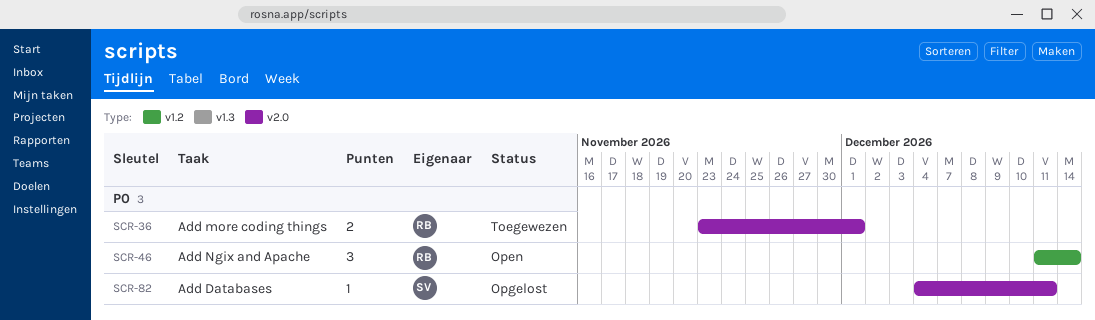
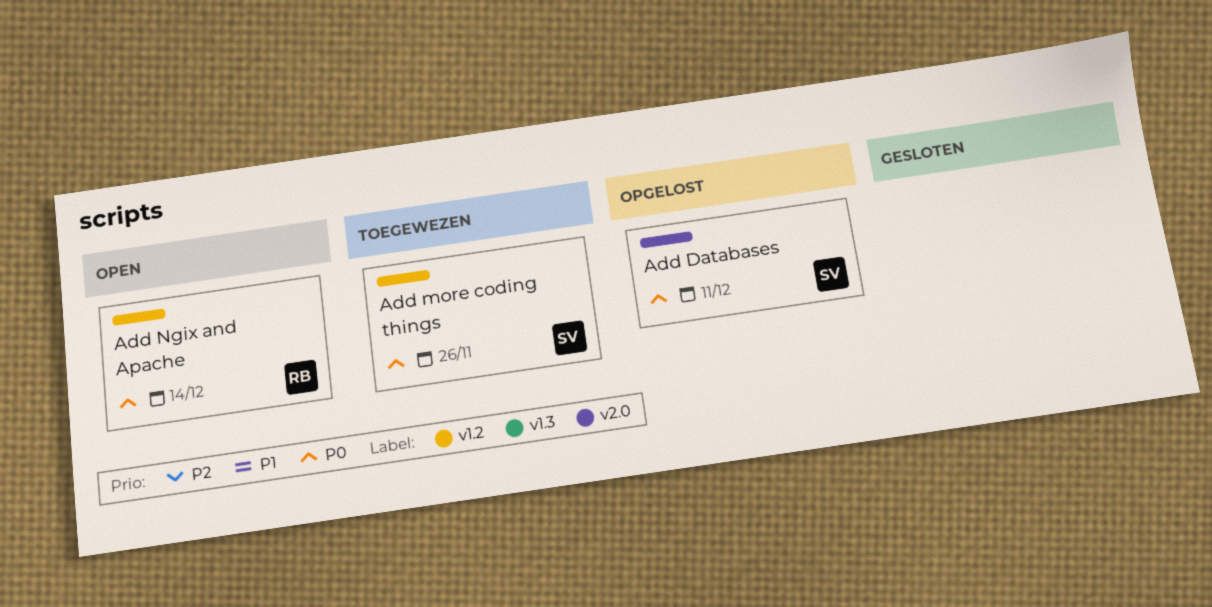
Add more coding things, owner: RB -> SV
Add more coding things, label: v2.0 -> v1.2
Add more coding things, due: Dec 1 -> Nov 26

